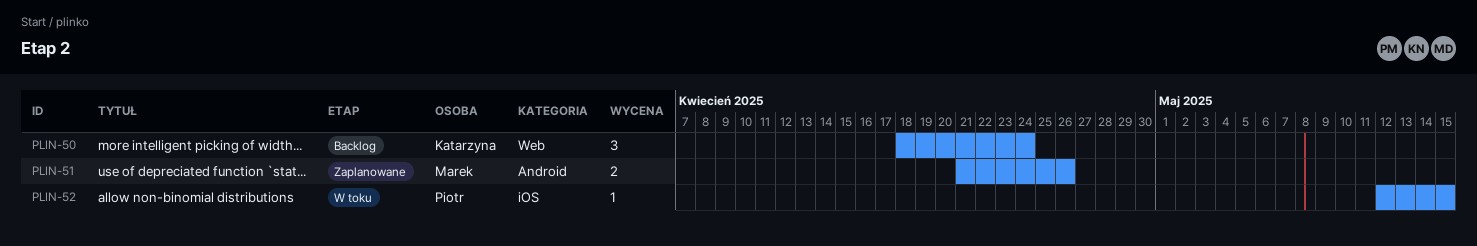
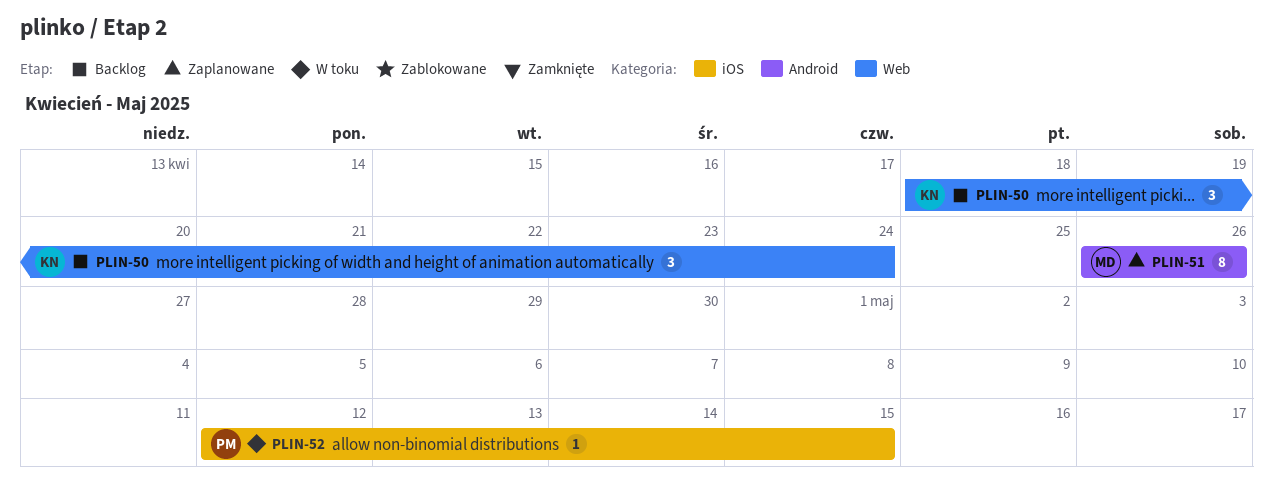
PLIN-51, estimate: 2 -> 8
PLIN-51, start: Apr 21 -> Apr 26

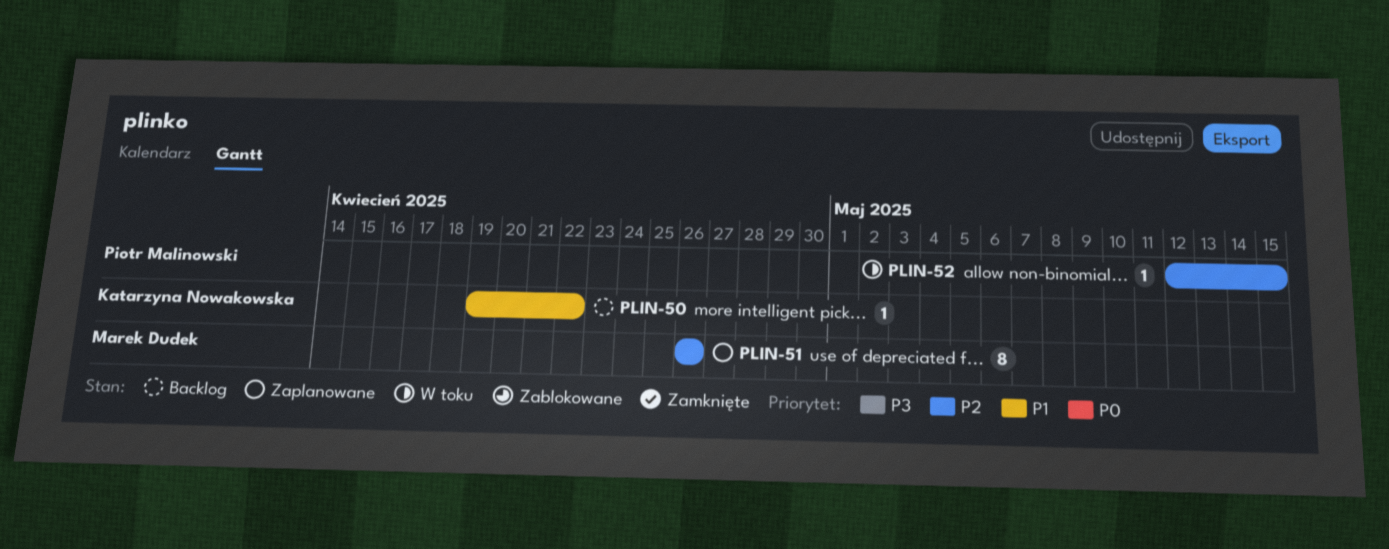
PLIN-50, estimate: 3 -> 1
PLIN-50, start: Apr 18 -> Apr 19
PLIN-50, due: Apr 24 -> Apr 22

